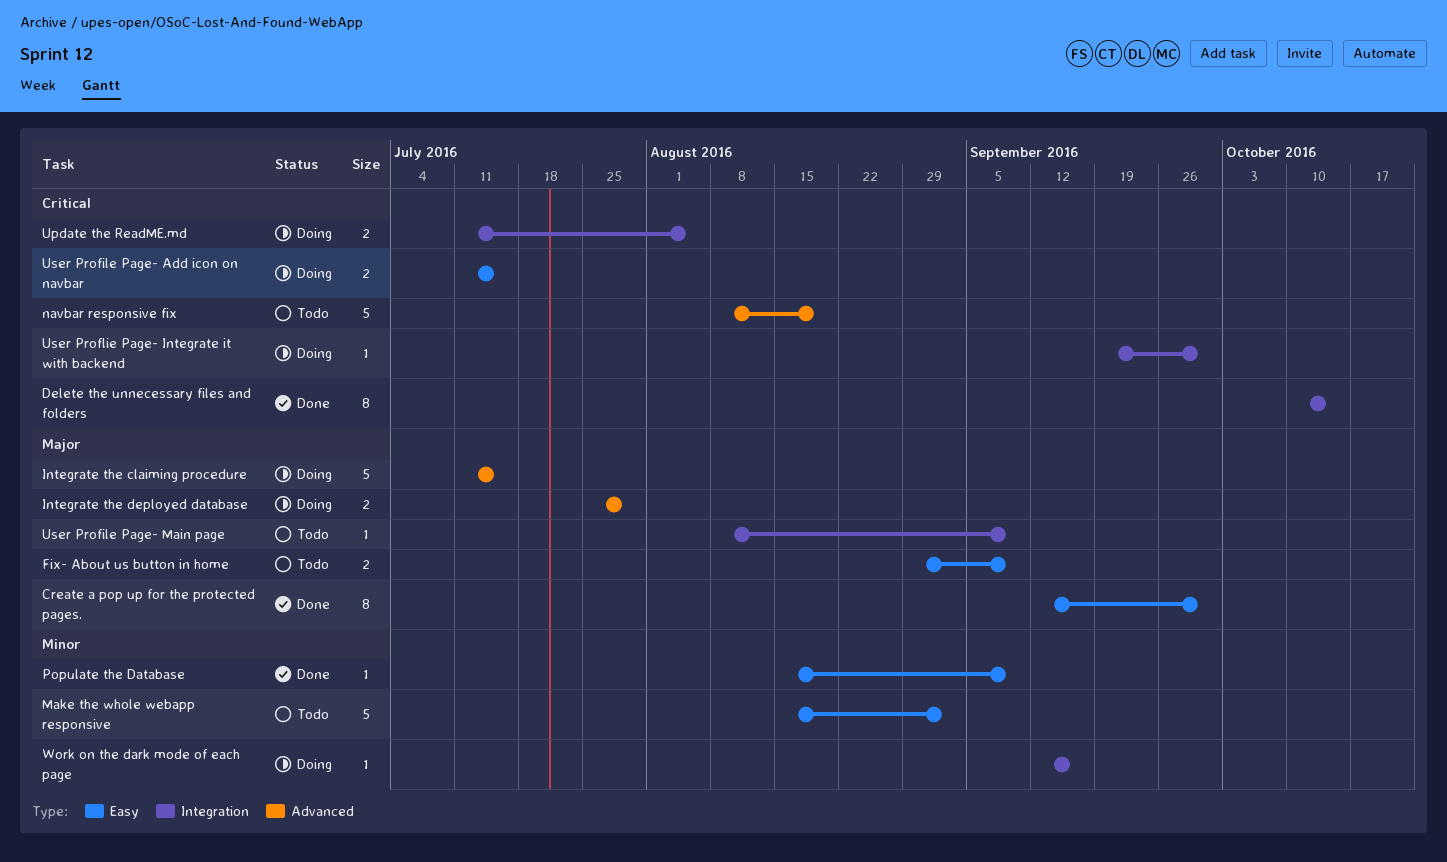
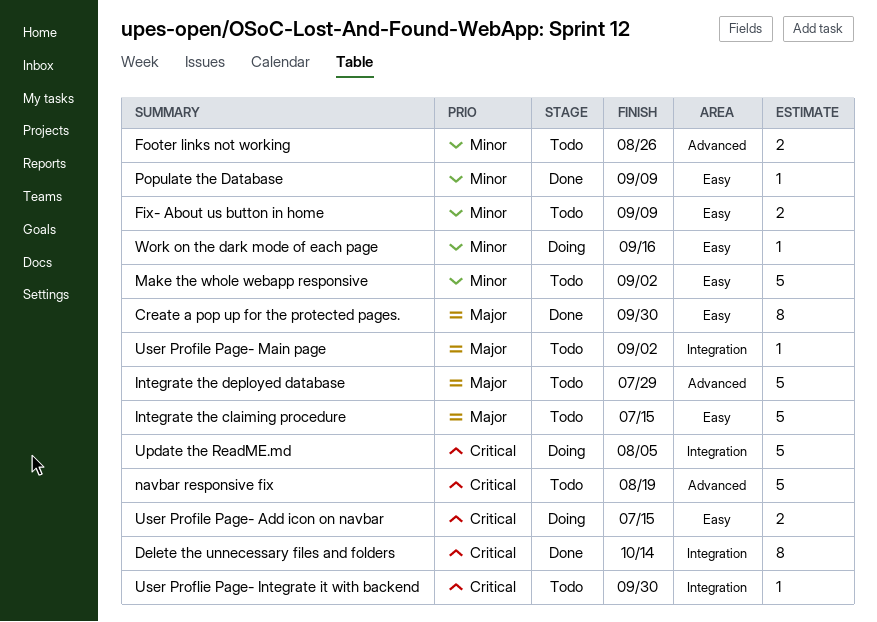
Fix- About us button in home, priority: Major -> Minor
Footer links not working: none -> present
Integrate the claiming procedure, status: Doing -> Todo
Integrate the claiming procedure, label: Advanced -> Easy
Integrate the deployed database, status: Doing -> Todo
Integrate the deployed database, estimate: 2 -> 5
Update the ReadME.md, estimate: 2 -> 5
User Profile Page- Main page, due: Sep 9 -> Sep 2
User Proflie Page- Integrate it with backend, status: Doing -> Todo
Work on the dark mode of each page, label: Integration -> Easy

